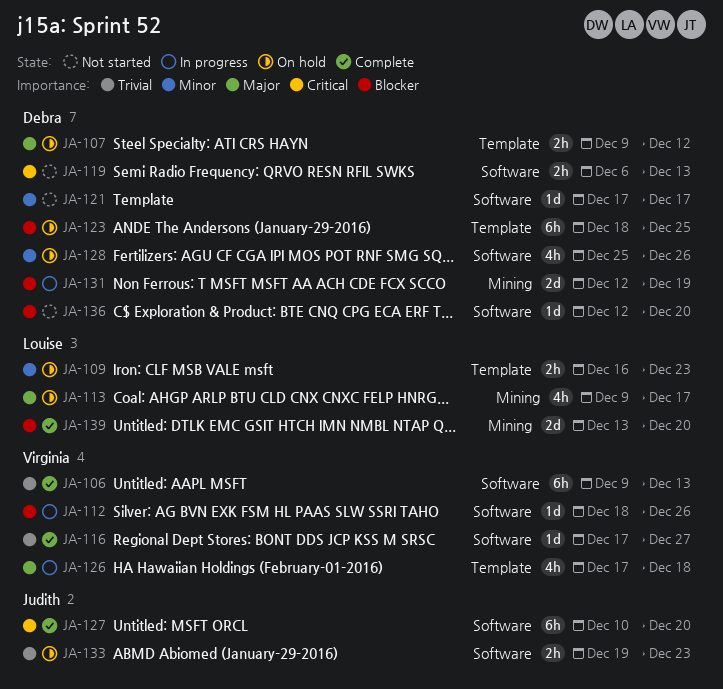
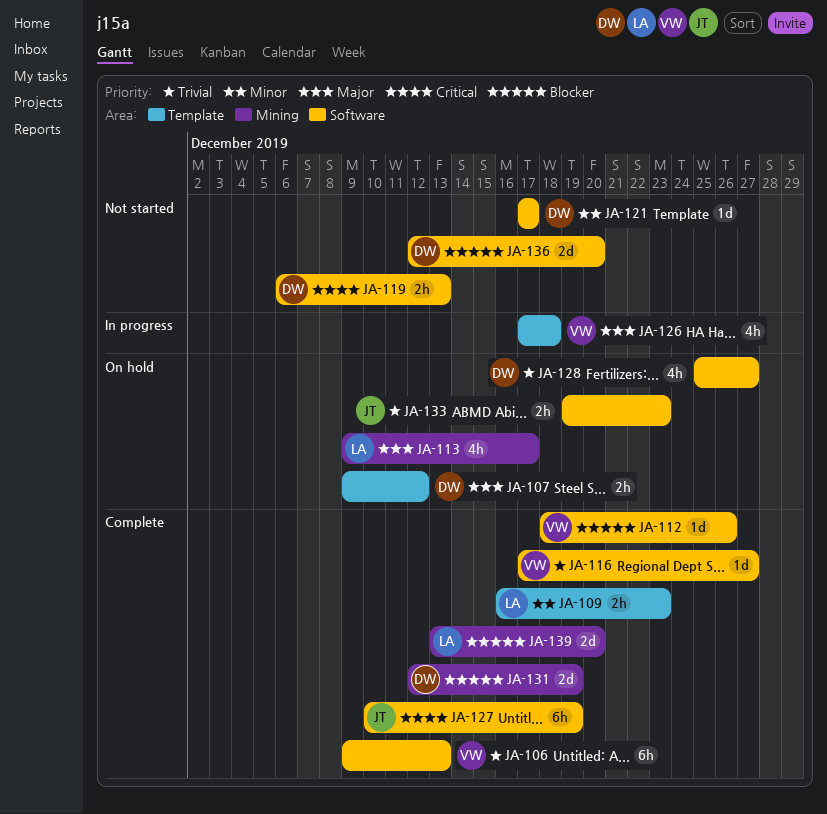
JA-109, status: On hold -> Complete
JA-112, status: In progress -> Complete
JA-123: present -> none
JA-127, due: Dec 20 -> Dec 19
JA-128, priority: Minor -> Trivial
JA-128, due: Dec 26 -> Dec 27
JA-131, status: In progress -> Complete
JA-136, estimate: 1d -> 2d

